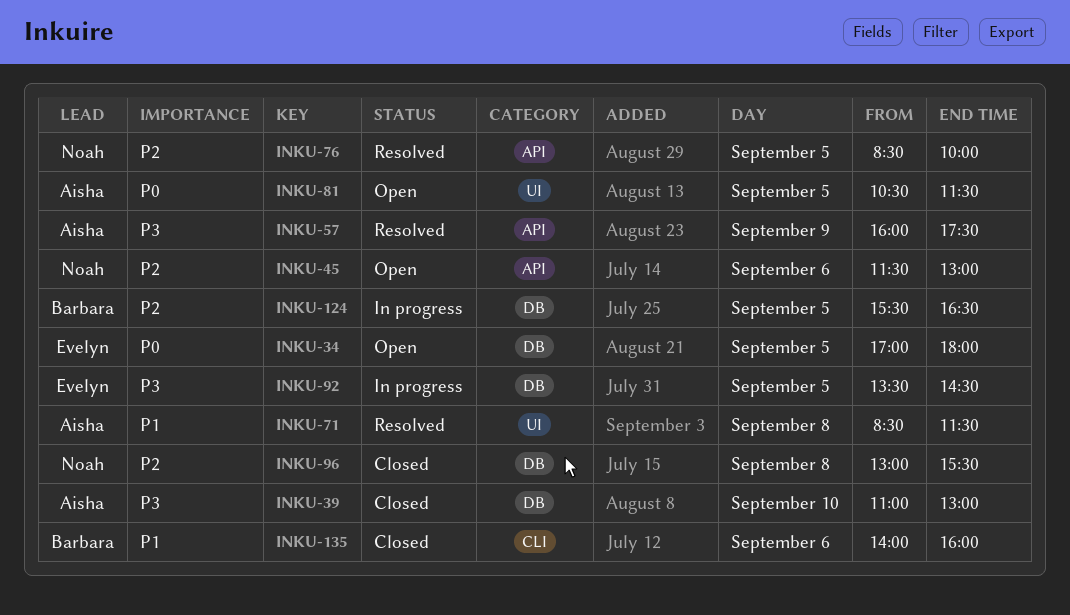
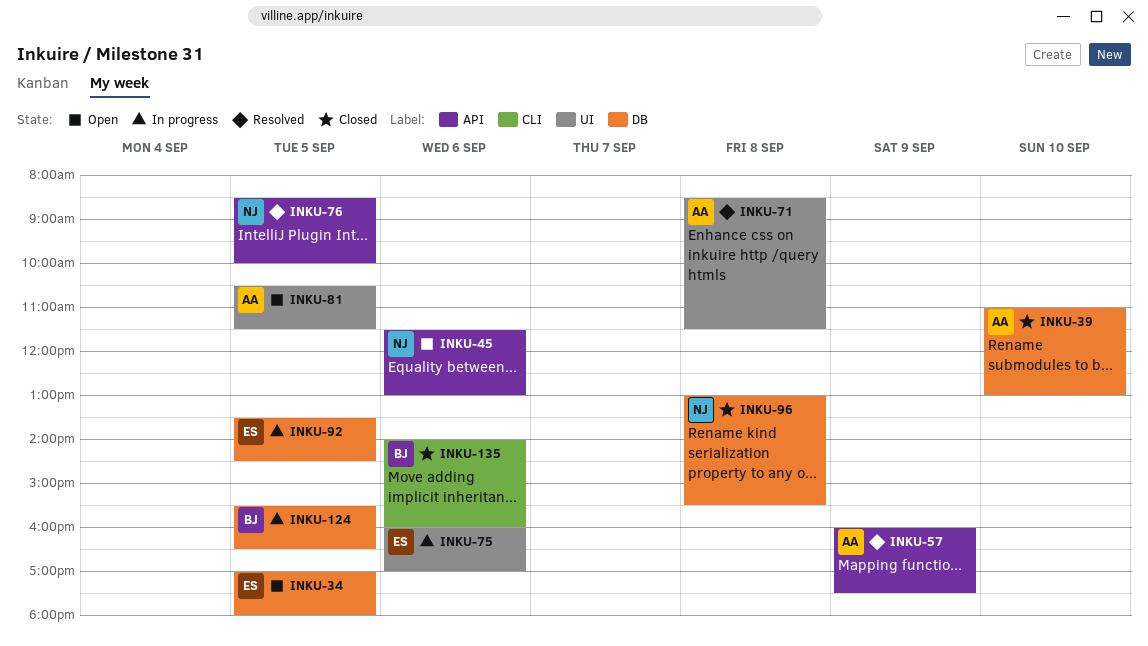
INKU-75: none -> present

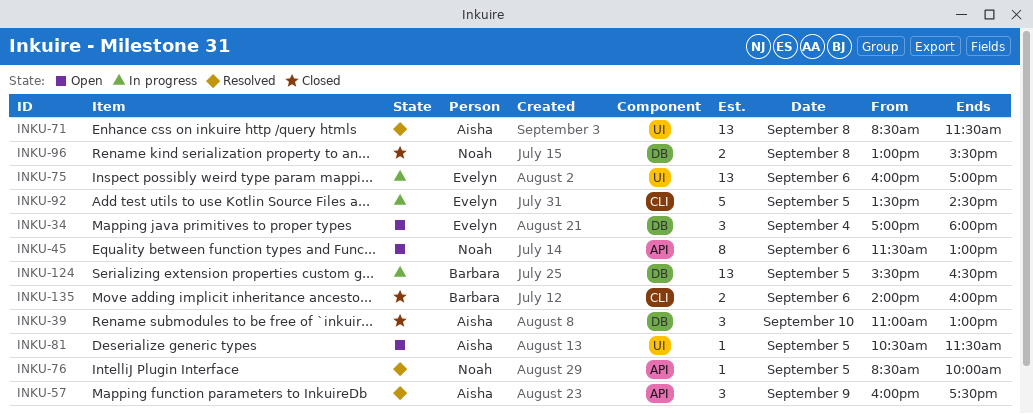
INKU-34, day: Sep 5 -> Sep 4
INKU-92, label: DB -> CLI

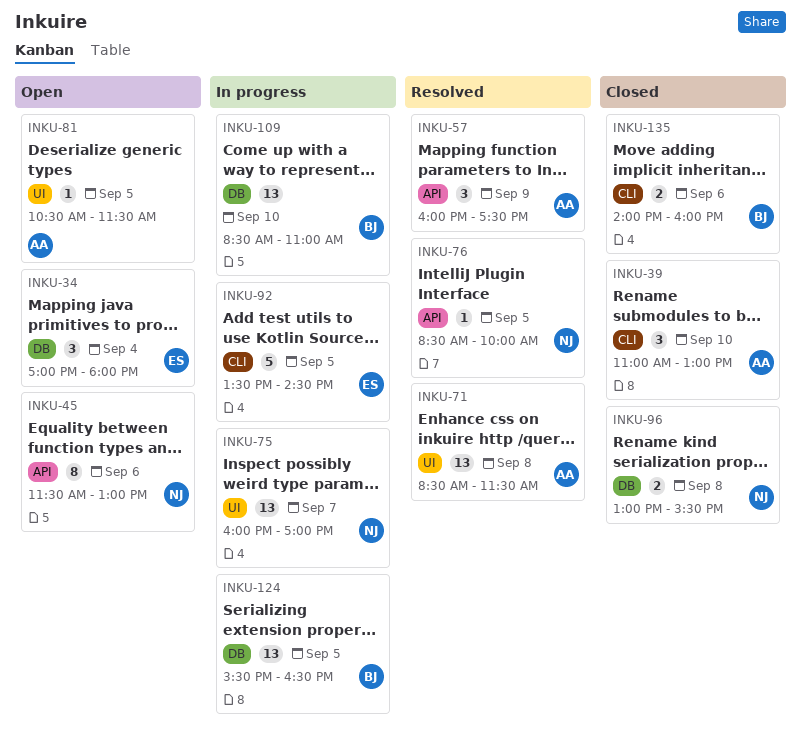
INKU-39, label: DB -> CLI
INKU-75, owner: Evelyn -> Noah
INKU-75, day: Sep 6 -> Sep 7
INKU-109: none -> present

